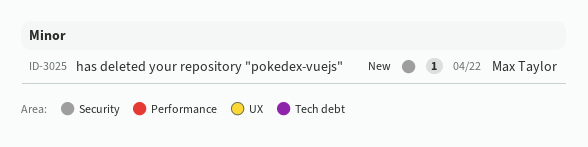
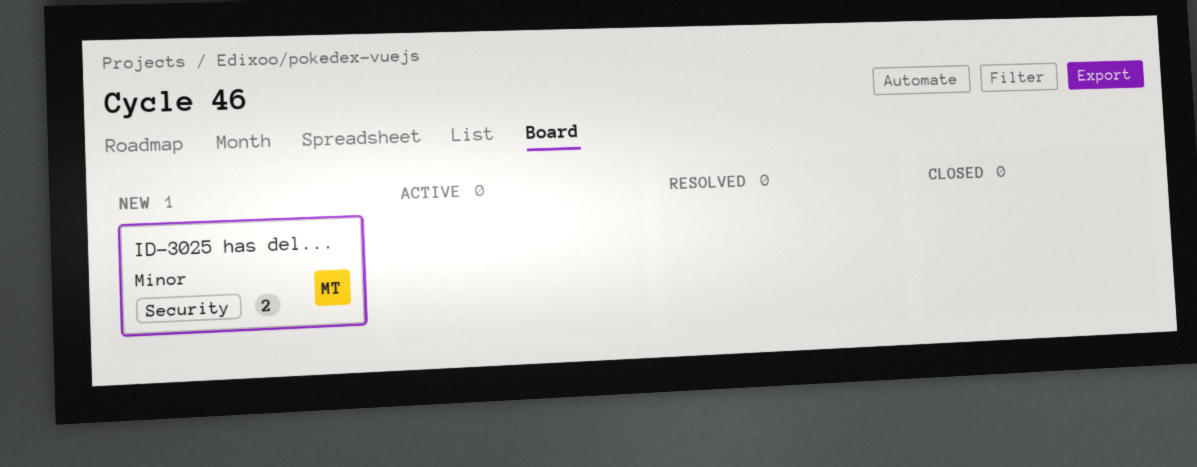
ID-3025, estimate: 1 -> 2

